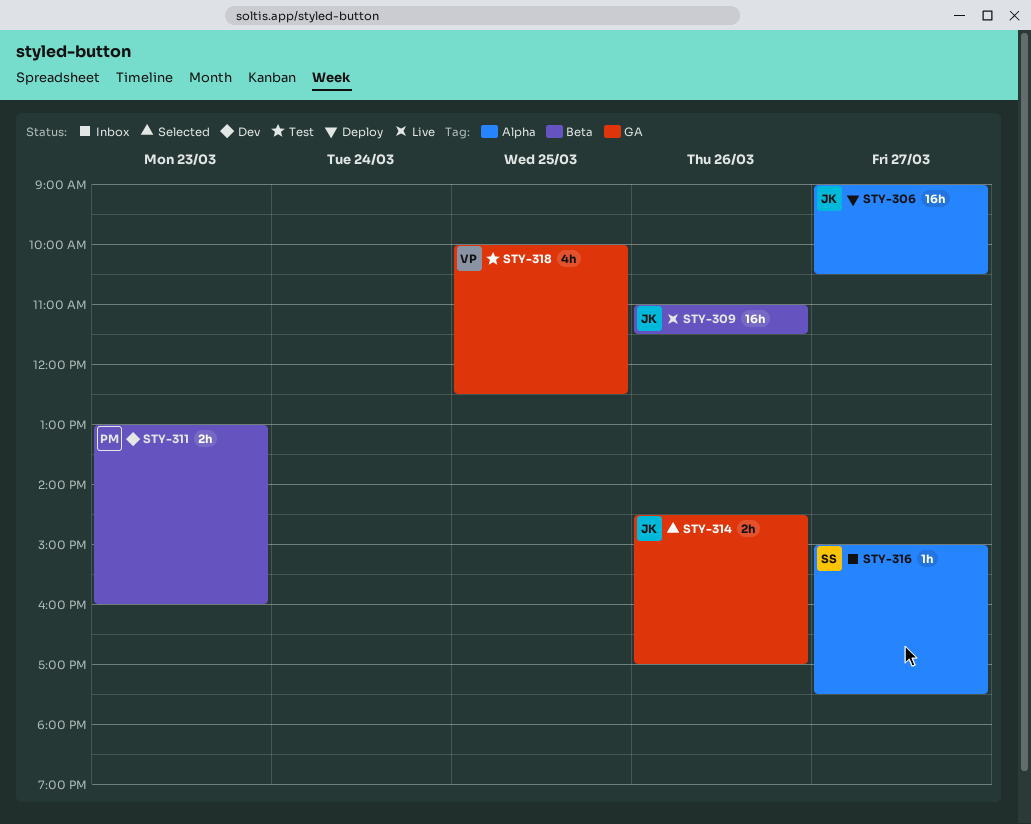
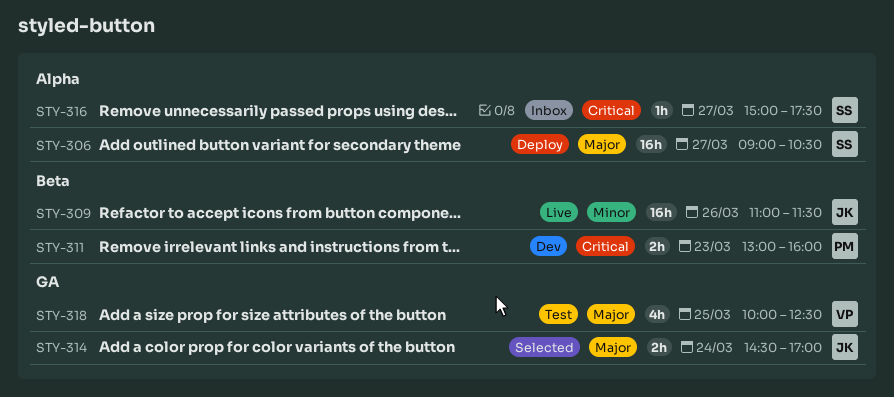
STY-306, owner: JK -> SS
STY-314, day: Mar 26 -> Mar 24

